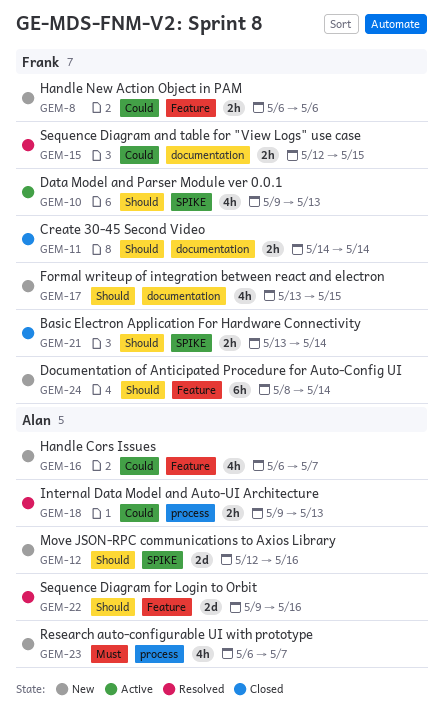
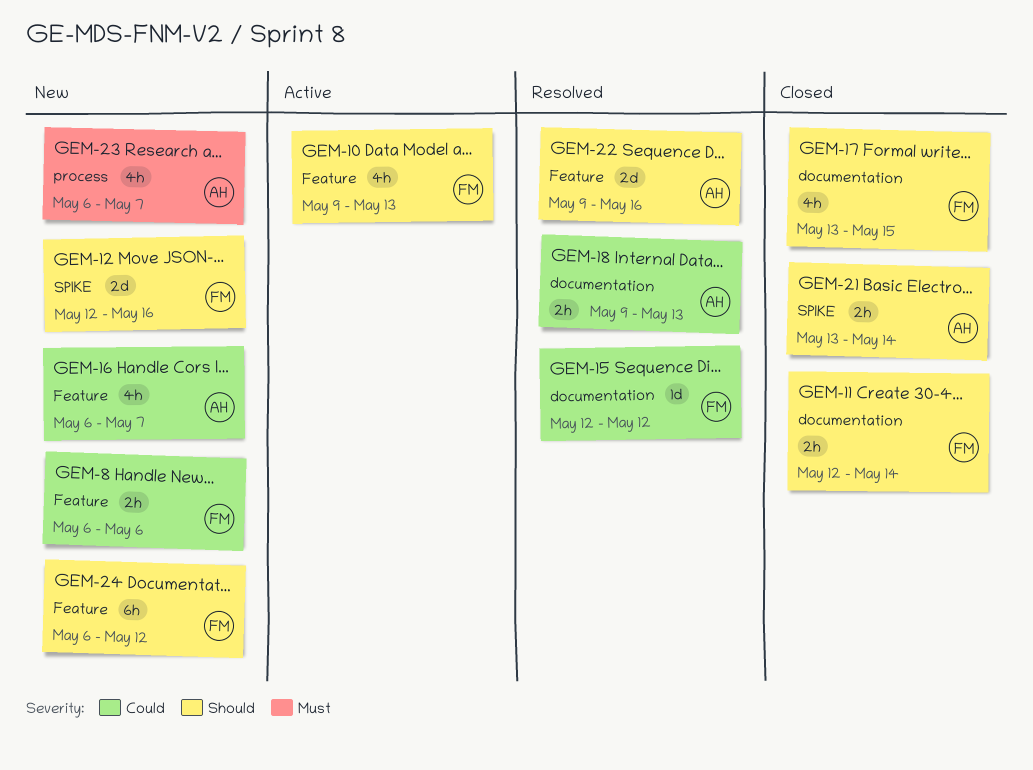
GEM-10, label: SPIKE -> Feature
GEM-11, start: May 14 -> May 12
GEM-12, owner: Alan -> Frank
GEM-15, estimate: 2h -> 1d
GEM-15, due: May 15 -> May 12
GEM-17, status: New -> Closed
GEM-18, label: process -> documentation
GEM-21, owner: Frank -> Alan
GEM-24, start: May 8 -> May 6
GEM-24, due: May 14 -> May 12

